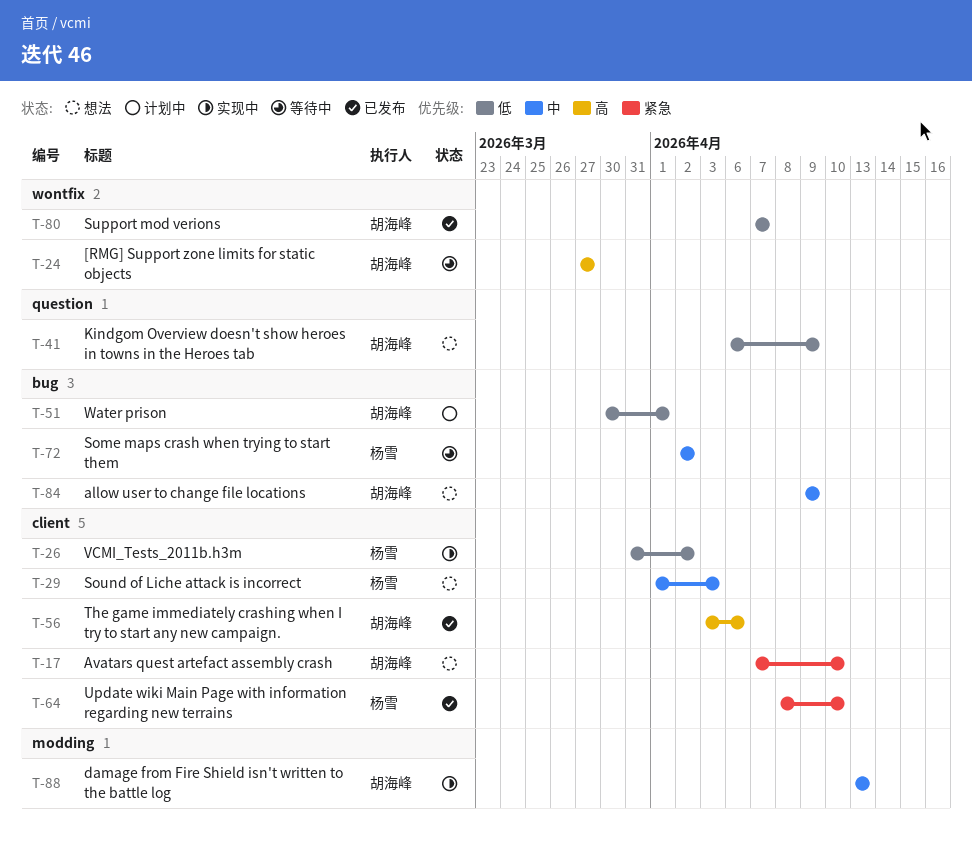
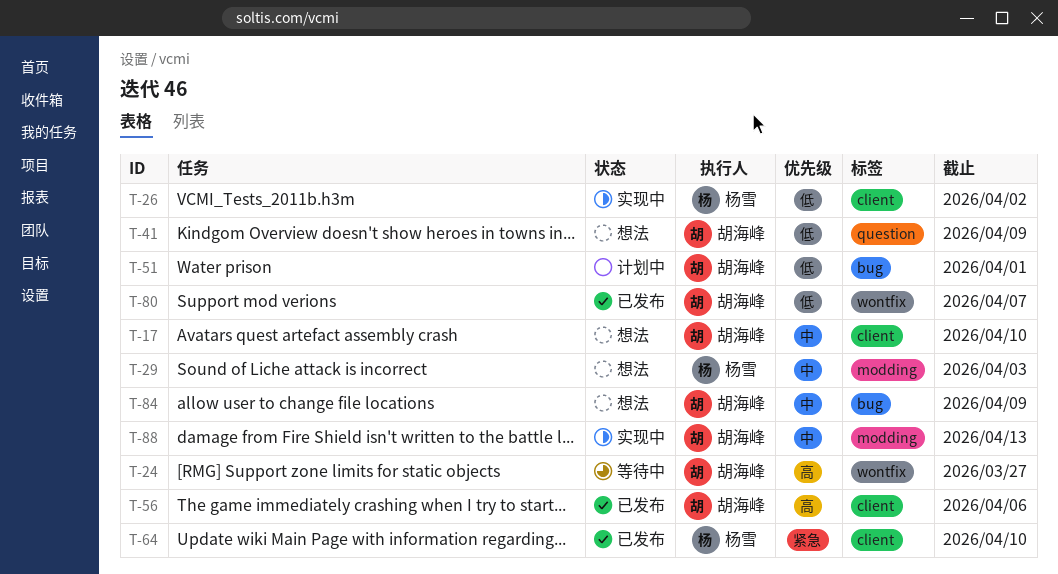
T-17, priority: 紧急 -> 中
T-29, label: client -> modding
T-72: present -> none

